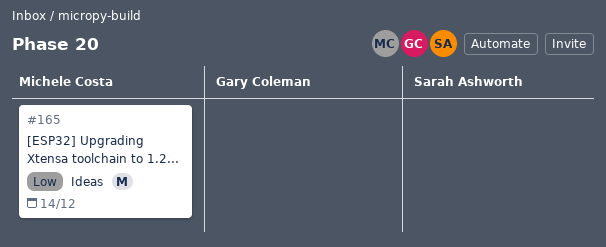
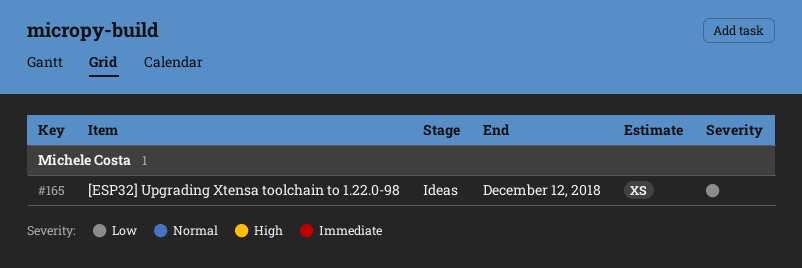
#165, estimate: M -> XS
#165, due: Dec 14 -> Dec 12

